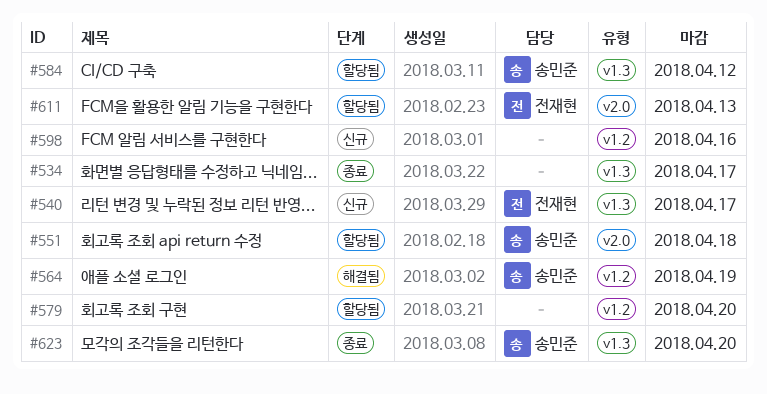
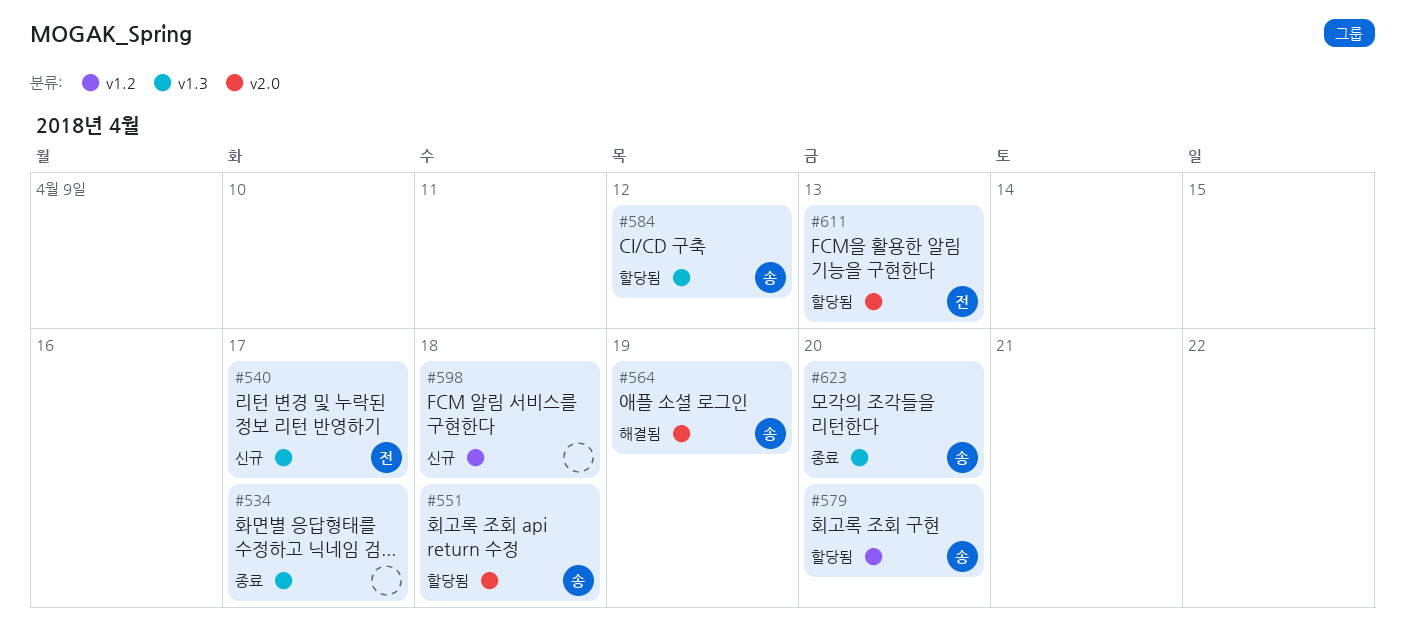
#564, label: v1.2 -> v2.0
#579, owner: none -> 송민준
#598, due: Apr 16 -> Apr 18

